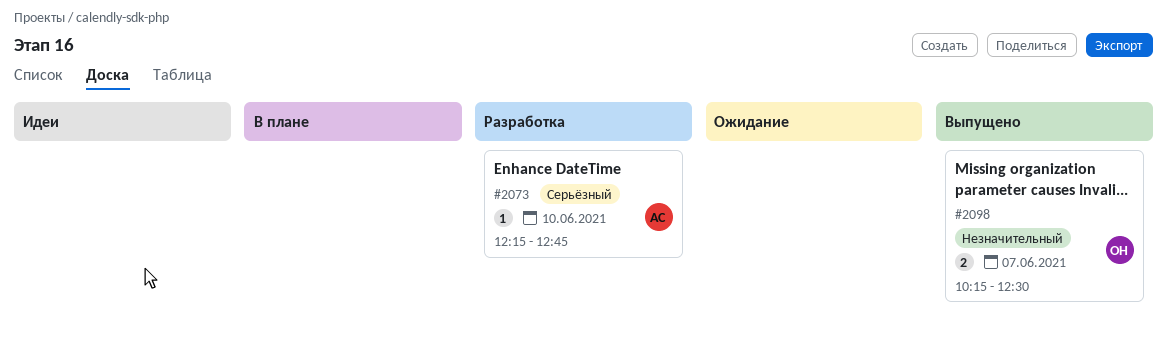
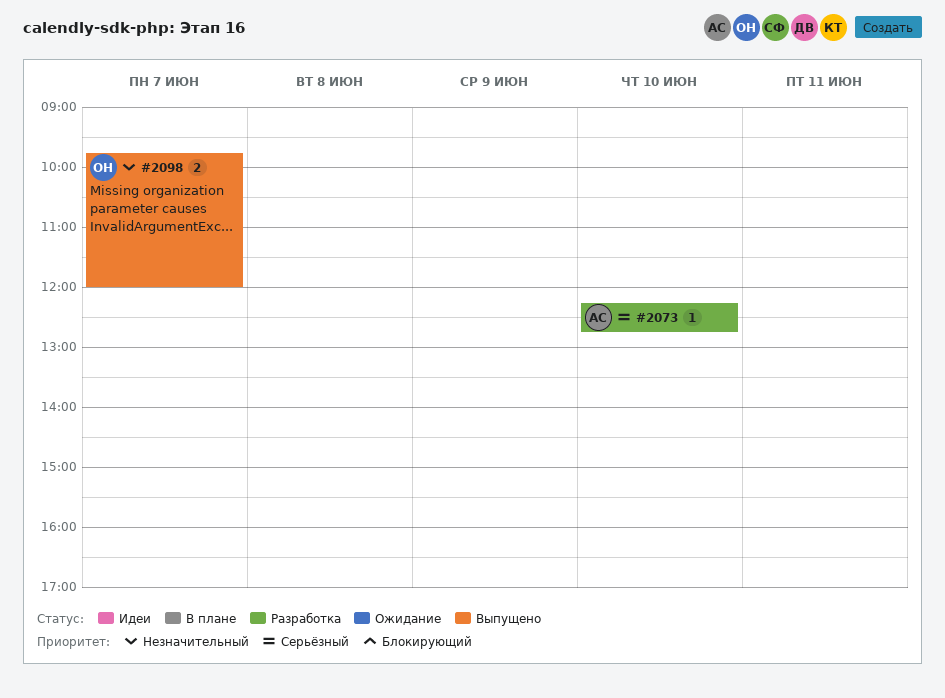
#2098, begins: 10:15 -> 09:45
#2098, ends: 12:30 -> 12:00

